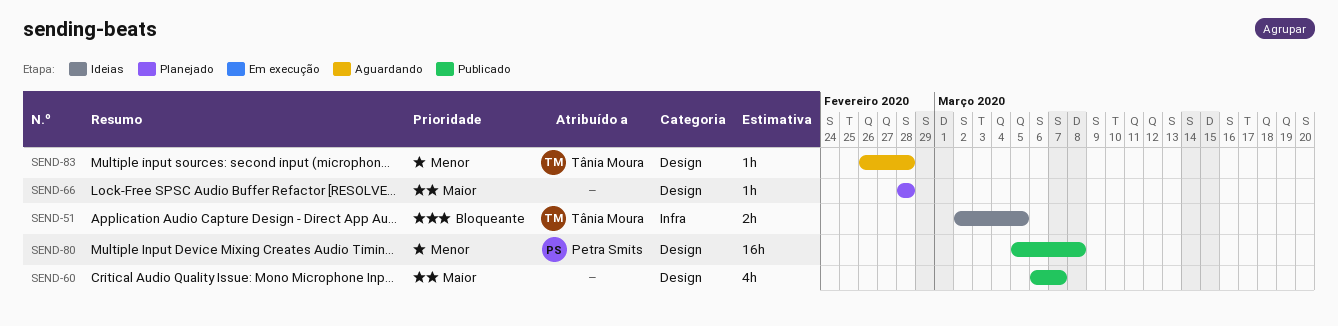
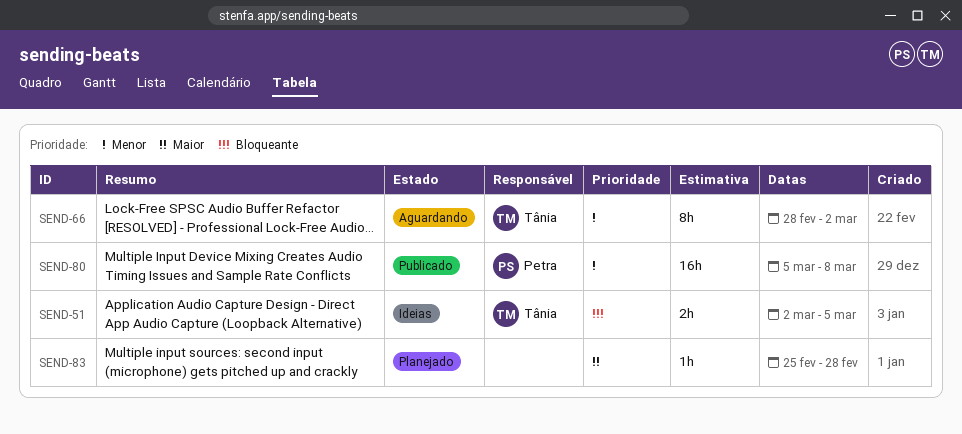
SEND-60: present -> none
SEND-66, status: Planejado -> Aguardando
SEND-66, owner: none -> Tânia Moura
SEND-66, priority: Maior -> Menor
SEND-66, estimate: 1h -> 8h
SEND-66, due: Feb 28 -> Mar 2
SEND-83, status: Aguardando -> Planejado
SEND-83, owner: Tânia Moura -> none
SEND-83, priority: Menor -> Maior
SEND-83, start: Feb 26 -> Feb 25

